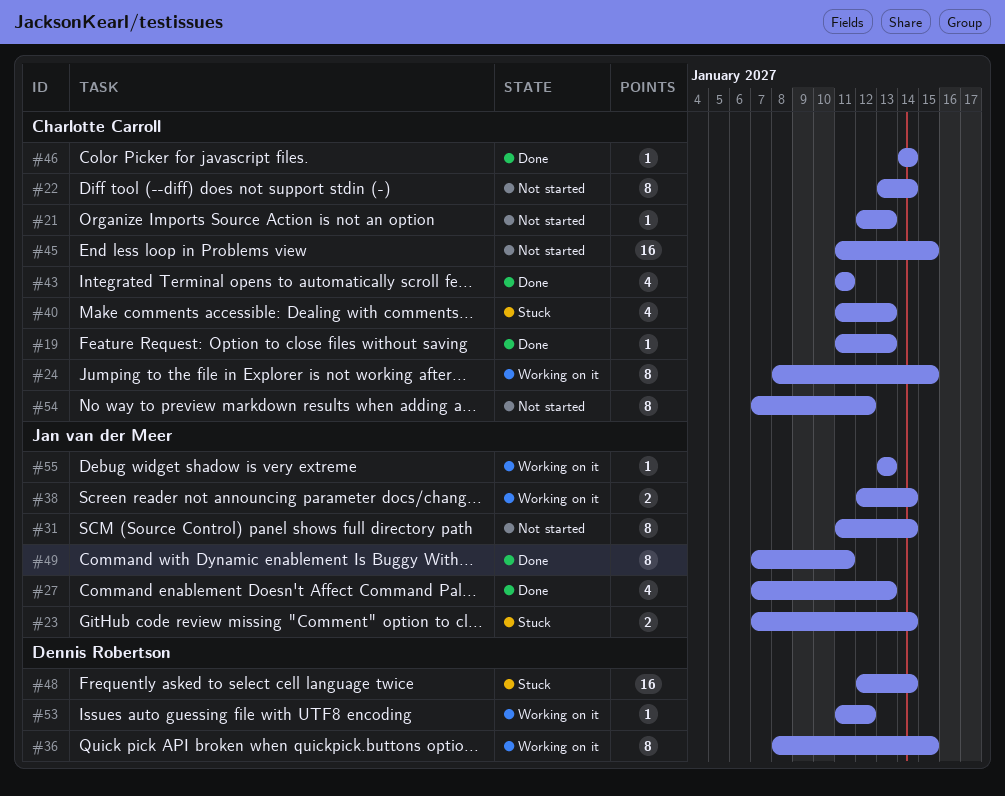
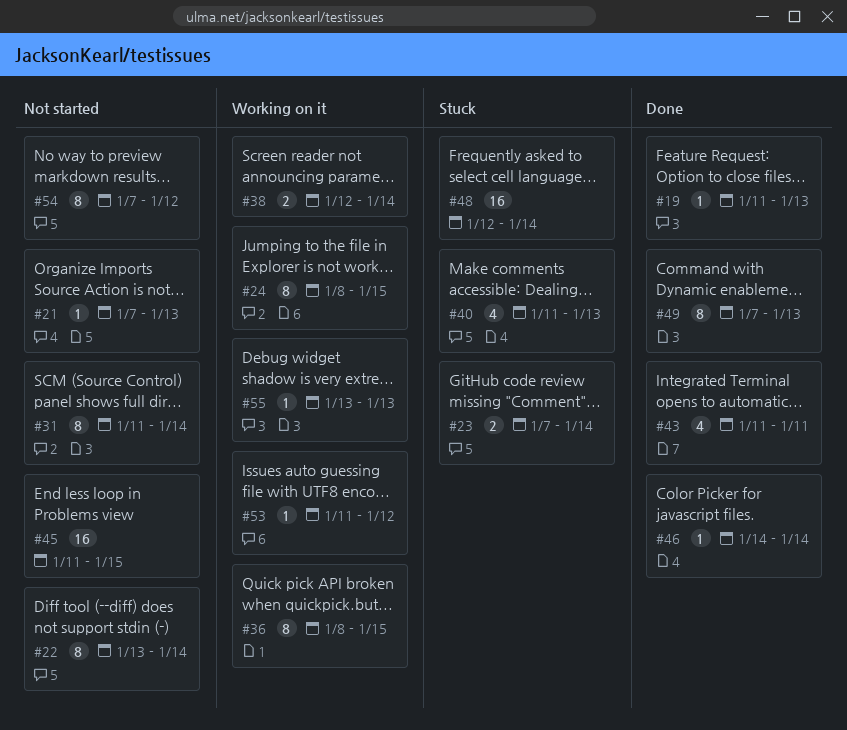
#21, start: Jan 12 -> Jan 7
#27: present -> none
#49, due: Jan 11 -> Jan 13

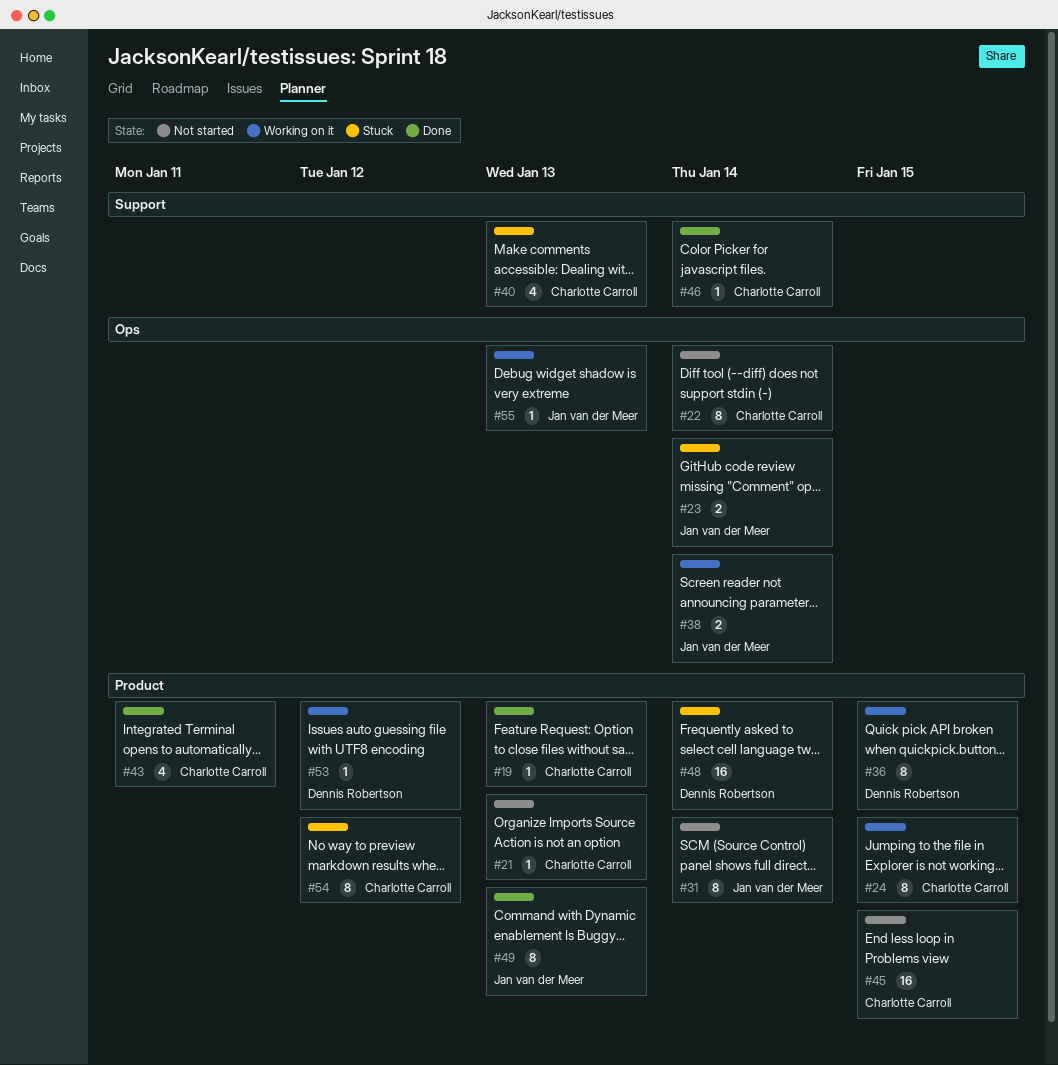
#54, status: Not started -> Stuck

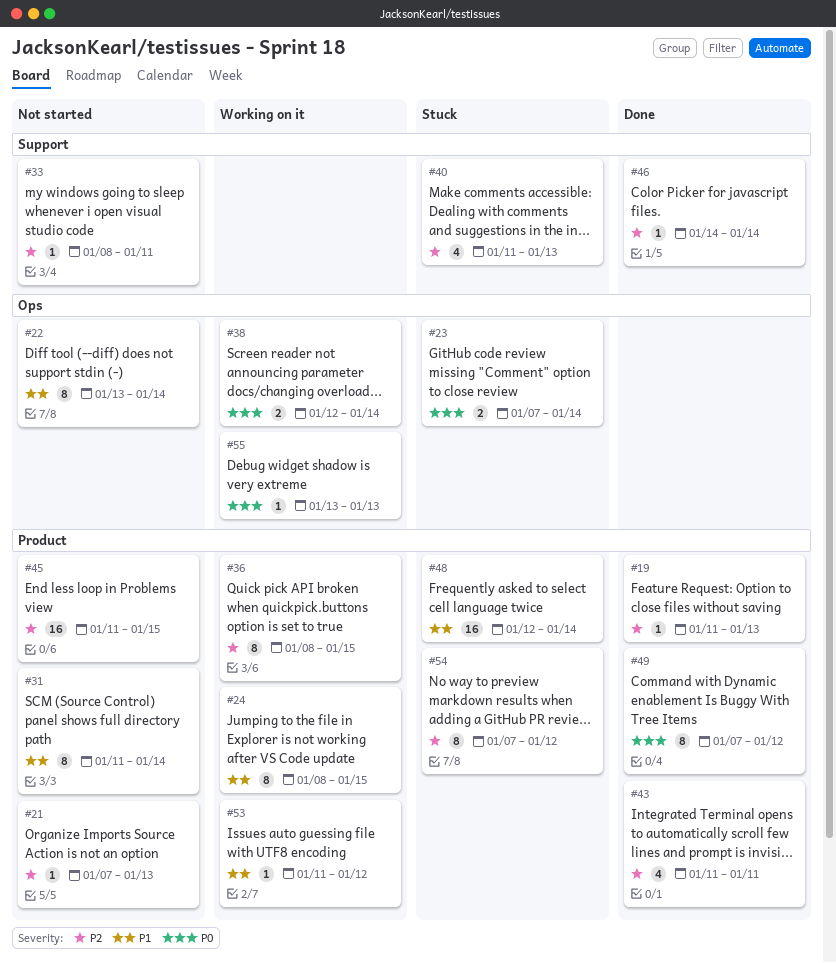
#33: none -> present
#49, due: Jan 13 -> Jan 12

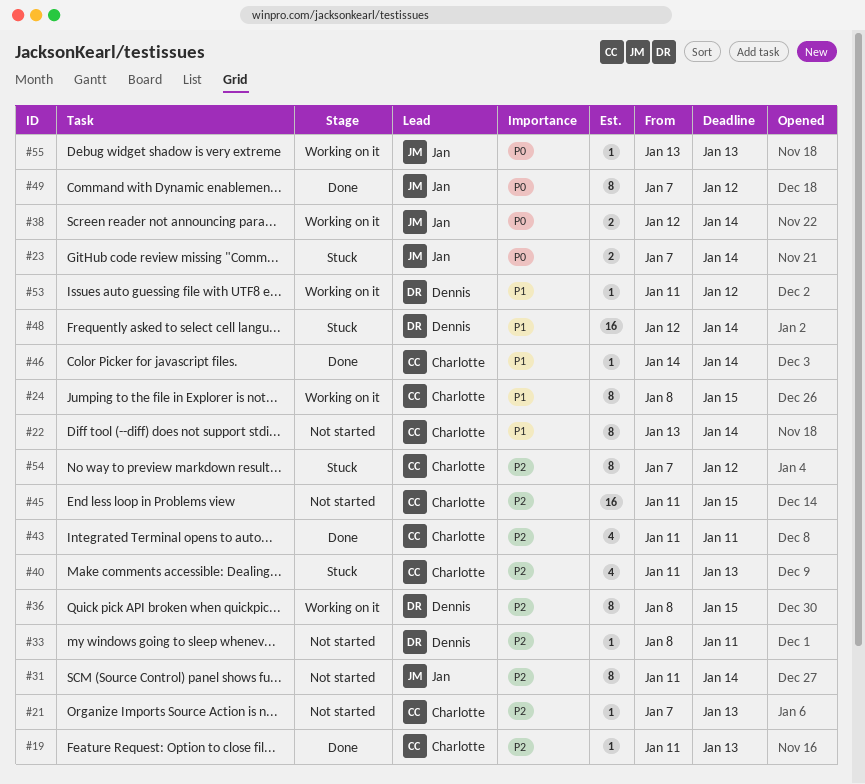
#31, priority: P1 -> P2
#46, priority: P2 -> P1

